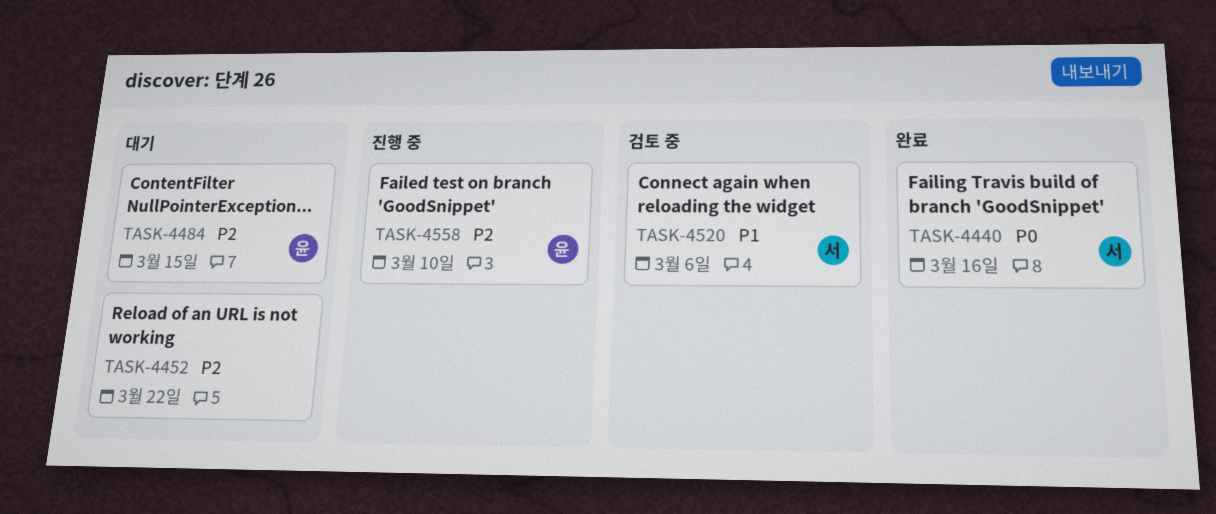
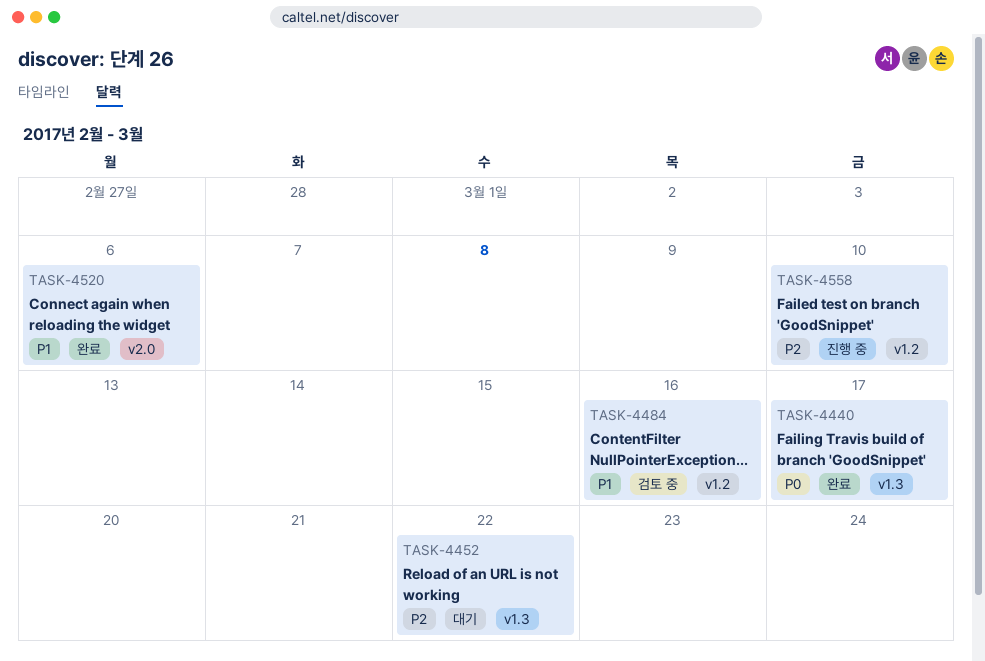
TASK-4440, due: Mar 16 -> Mar 17
TASK-4484, status: 대기 -> 검토 중
TASK-4484, priority: P2 -> P1
TASK-4484, due: Mar 15 -> Mar 16
TASK-4520, status: 검토 중 -> 완료

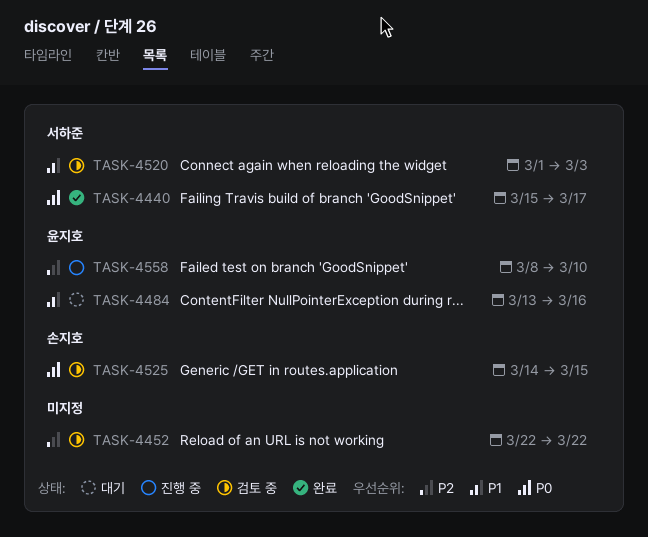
TASK-4452, status: 대기 -> 검토 중
TASK-4484, status: 검토 중 -> 대기
TASK-4520, status: 완료 -> 검토 중
TASK-4520, due: Mar 6 -> Mar 3
TASK-4525: none -> present

